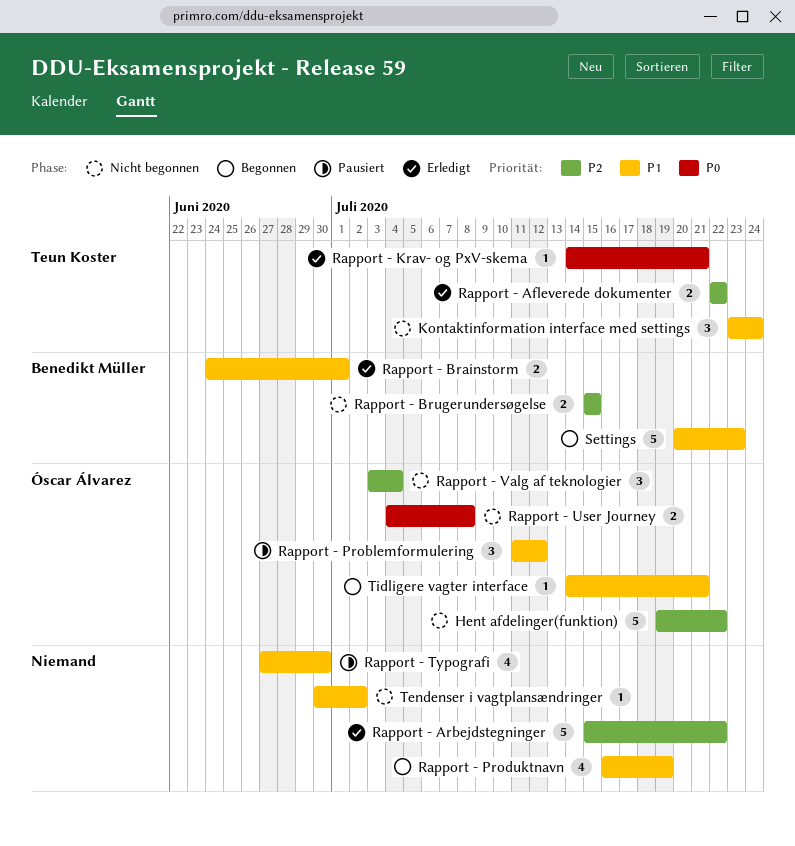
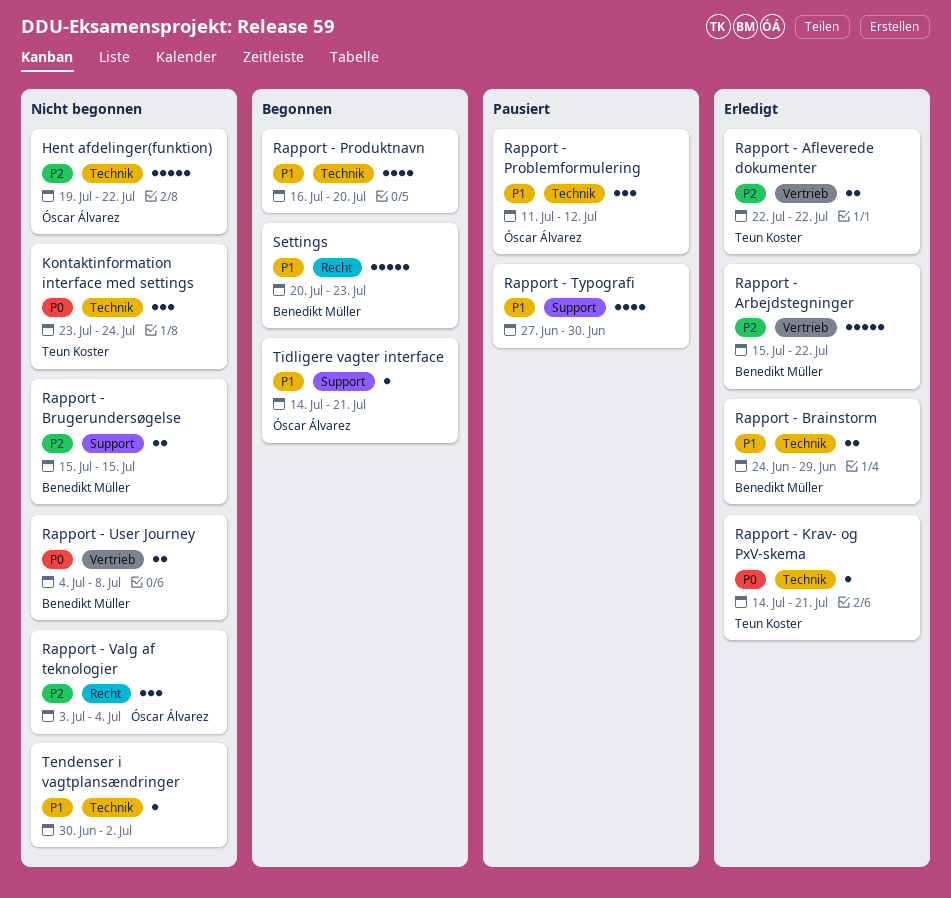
Kontaktinformation interface med settings, priority: P1 -> P0
Rapport - Arbejdstegninger, owner: none -> Benedikt Müller
Rapport - Brainstorm, due: Jul 1 -> Jun 29
Rapport - Produktnavn, due: Jul 19 -> Jul 20
Rapport - User Journey, owner: Óscar Álvarez -> Benedikt Müller

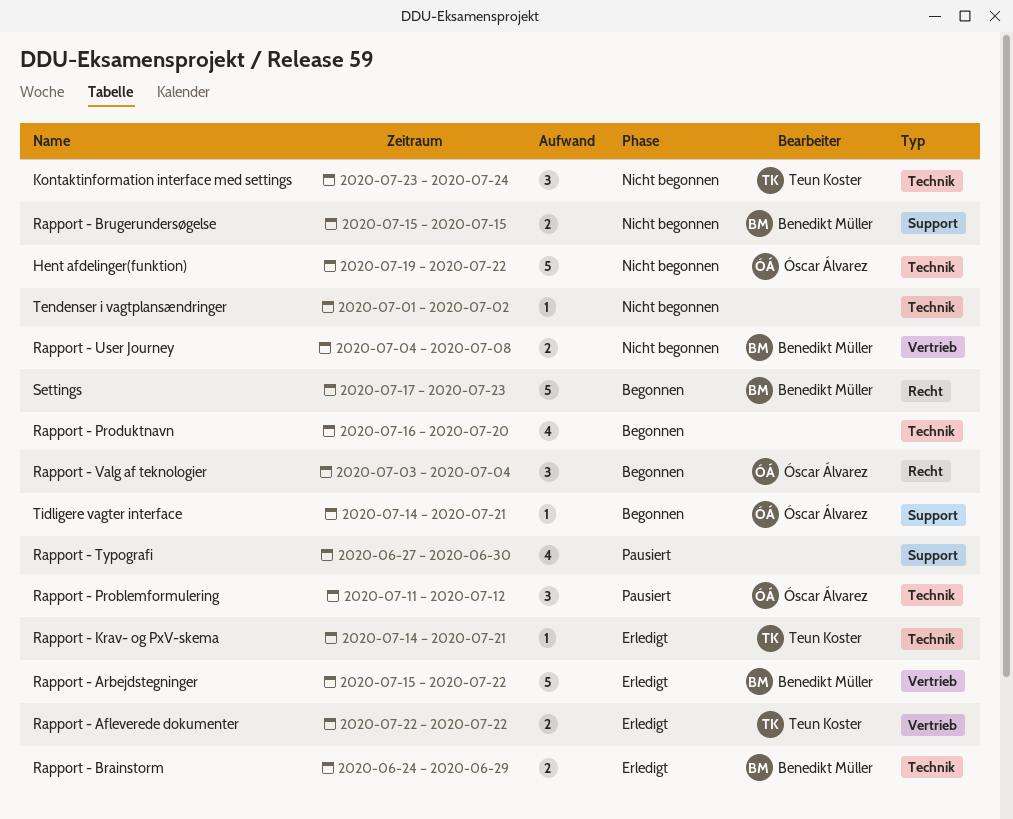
Rapport - Valg af teknologier, status: Nicht begonnen -> Begonnen
Settings, start: Jul 20 -> Jul 17
Tendenser i vagtplansændringer, start: Jun 30 -> Jul 1

